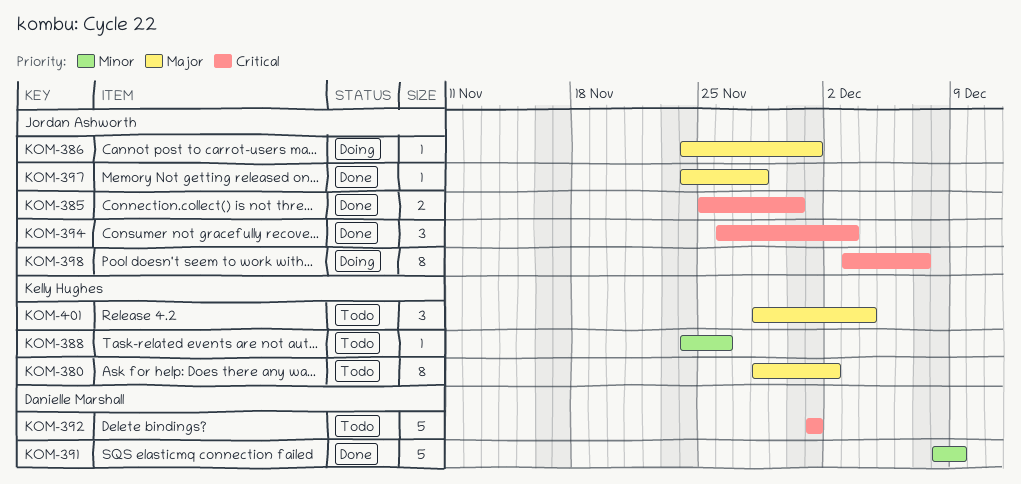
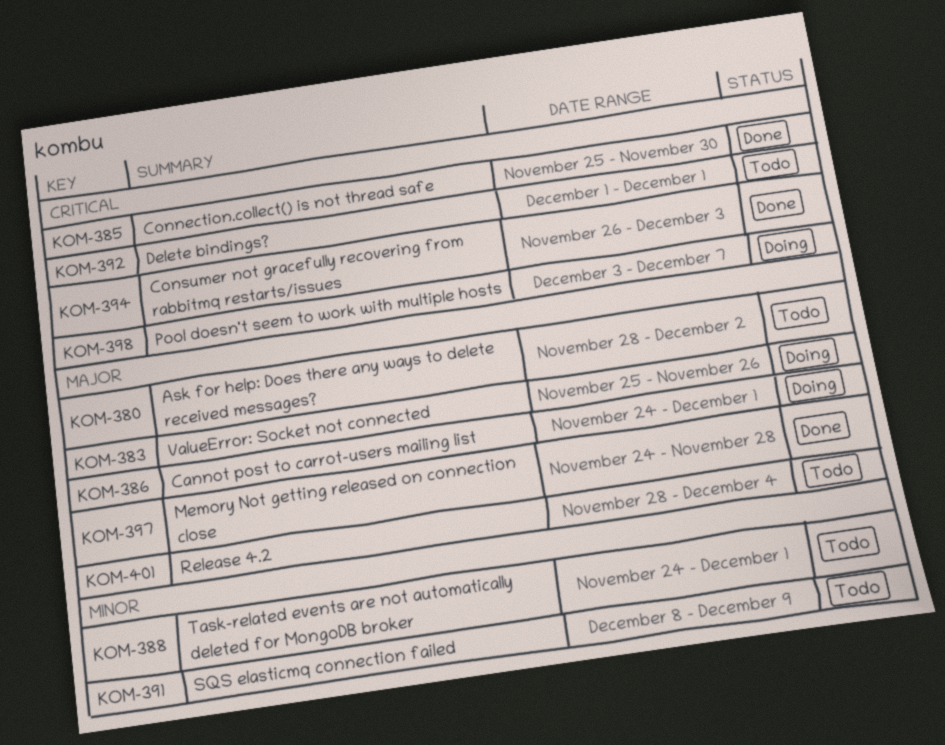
KOM-383: none -> present
KOM-388, due: Nov 26 -> Dec 1
KOM-391, status: Done -> Todo

